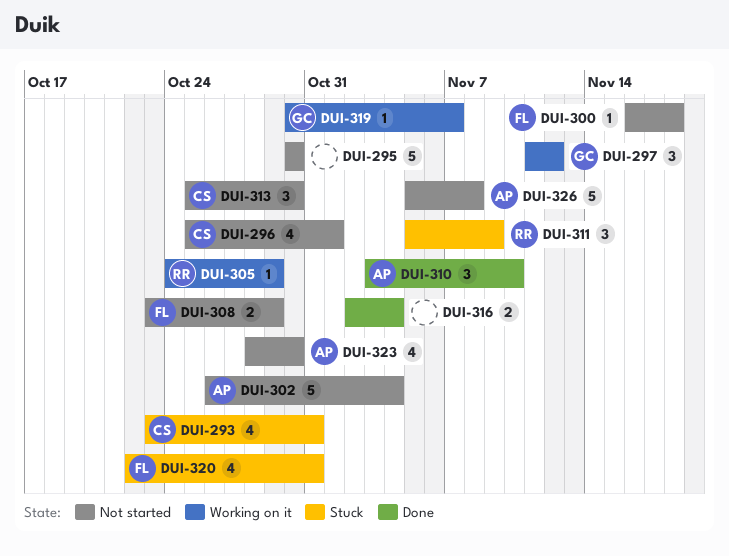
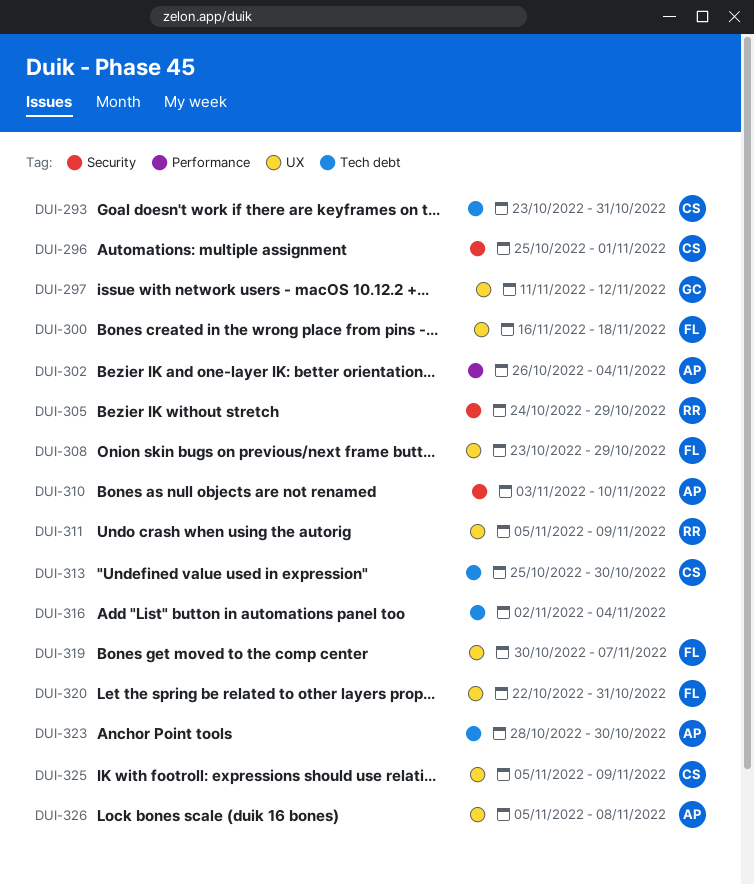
DUI-295: present -> none
DUI-319, owner: GC -> FL
DUI-325: none -> present

